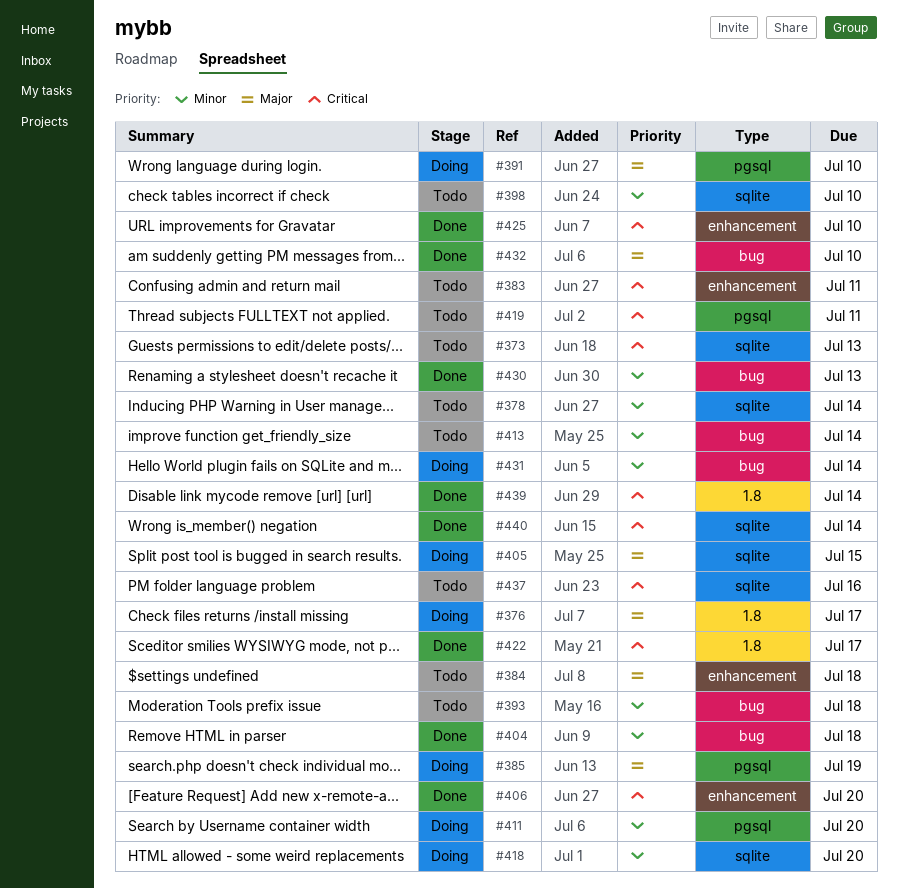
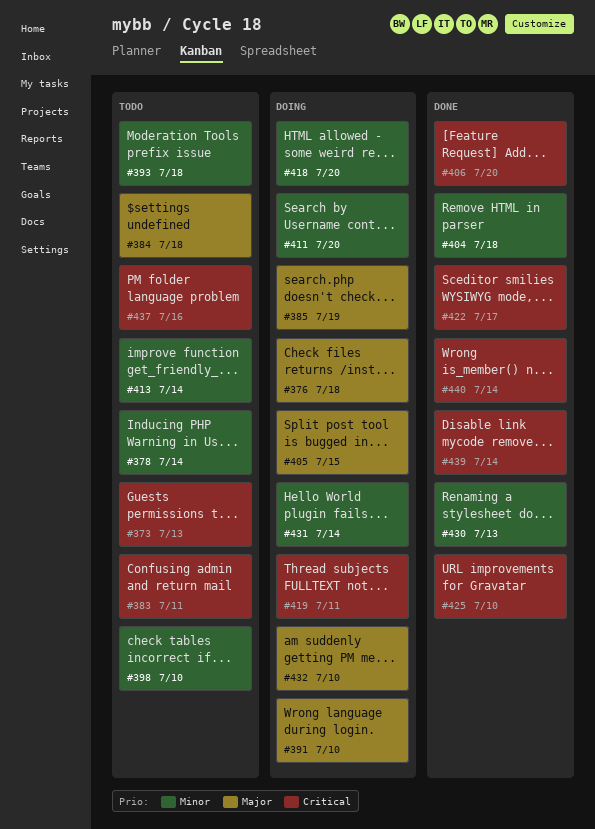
#376, due: Jul 17 -> Jul 18
#419, status: Todo -> Doing
#432, status: Done -> Doing

